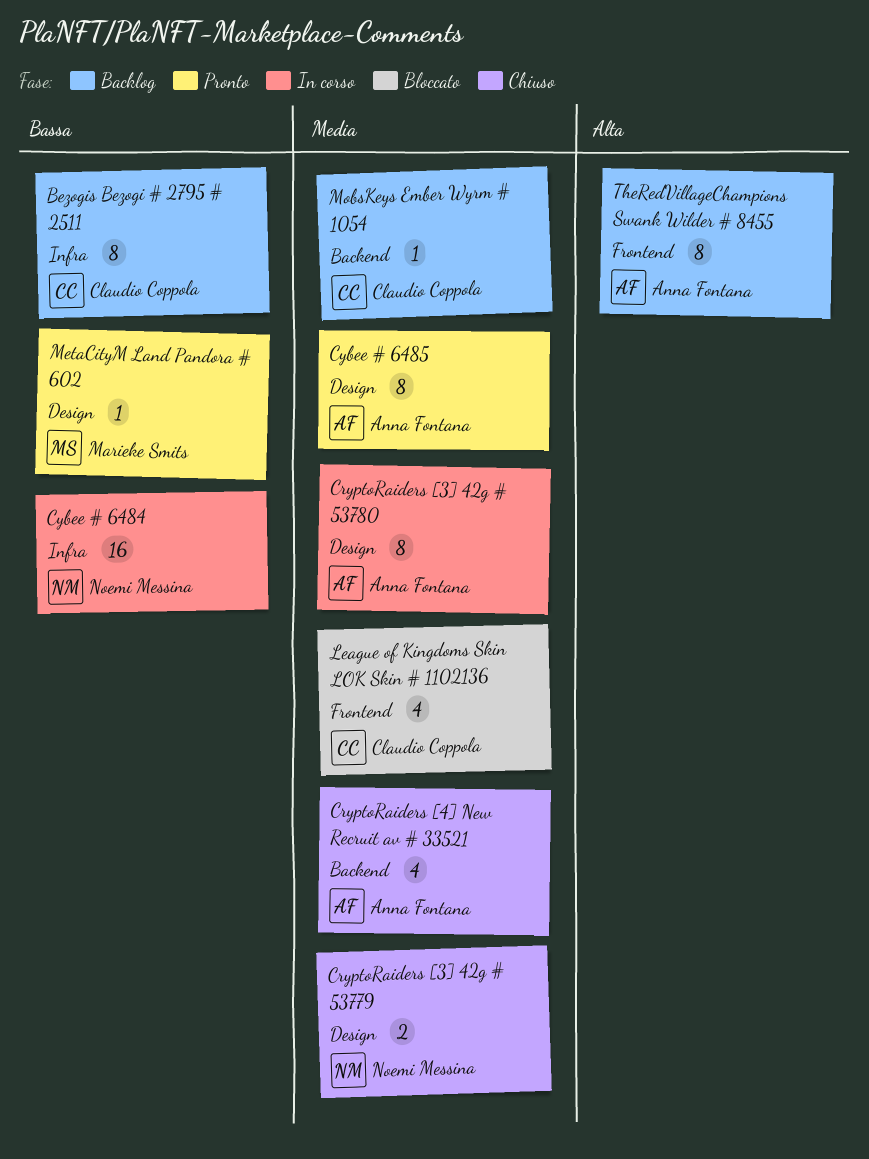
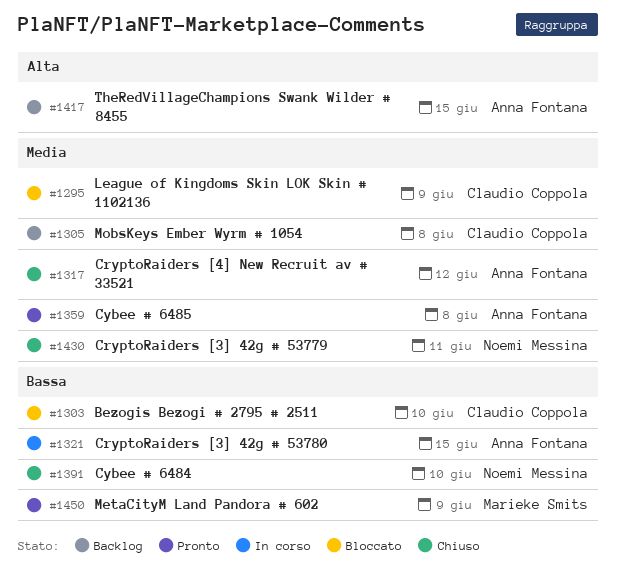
Bezogis Bezogi # 2795 # 2511, status: Backlog -> Bloccato
CryptoRaiders [3] 42g # 53780, priority: Media -> Bassa
Cybee # 6484, status: In corso -> Chiuso

